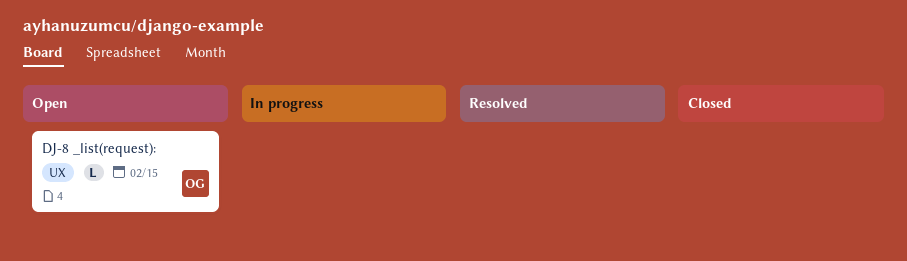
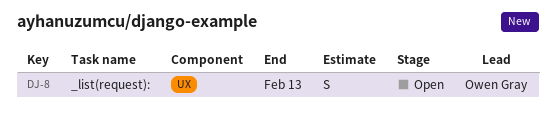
DJ-8, estimate: L -> S
DJ-8, due: Feb 15 -> Feb 13

